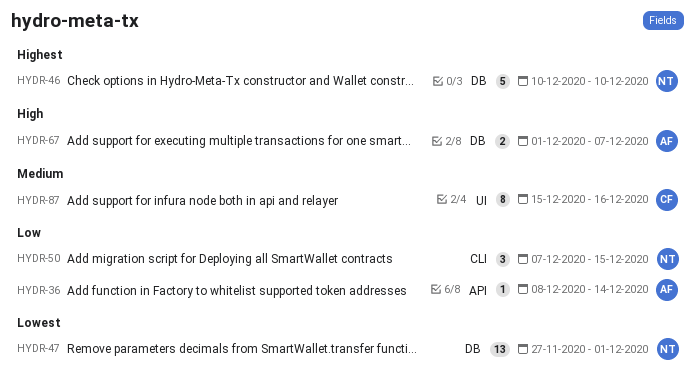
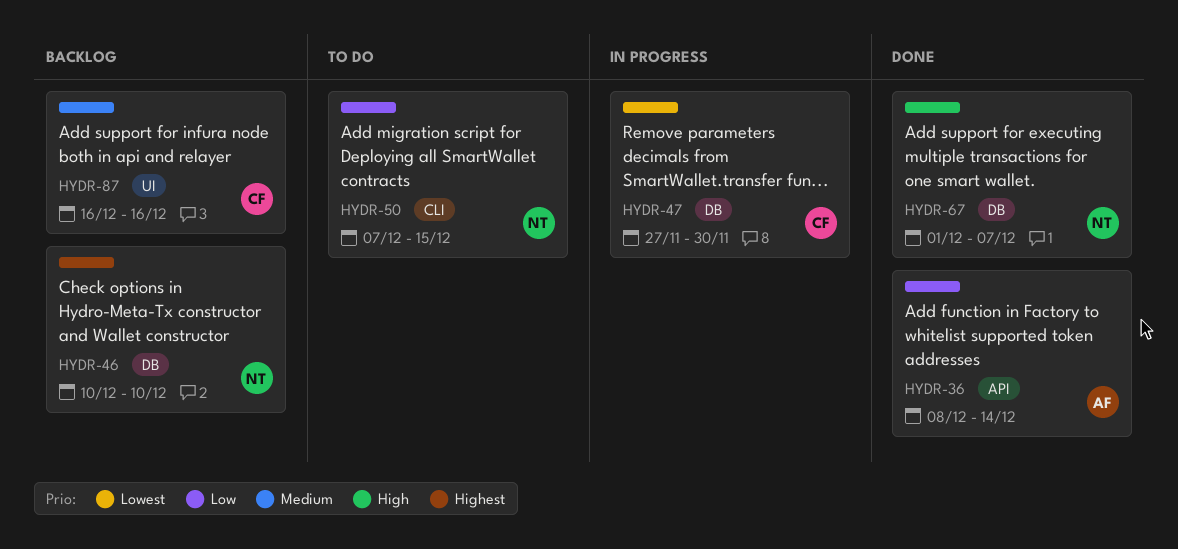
HYDR-47, owner: NT -> CF
HYDR-47, due: Dec 1 -> Nov 30
HYDR-67, owner: AF -> NT
HYDR-87, start: Dec 15 -> Dec 16

